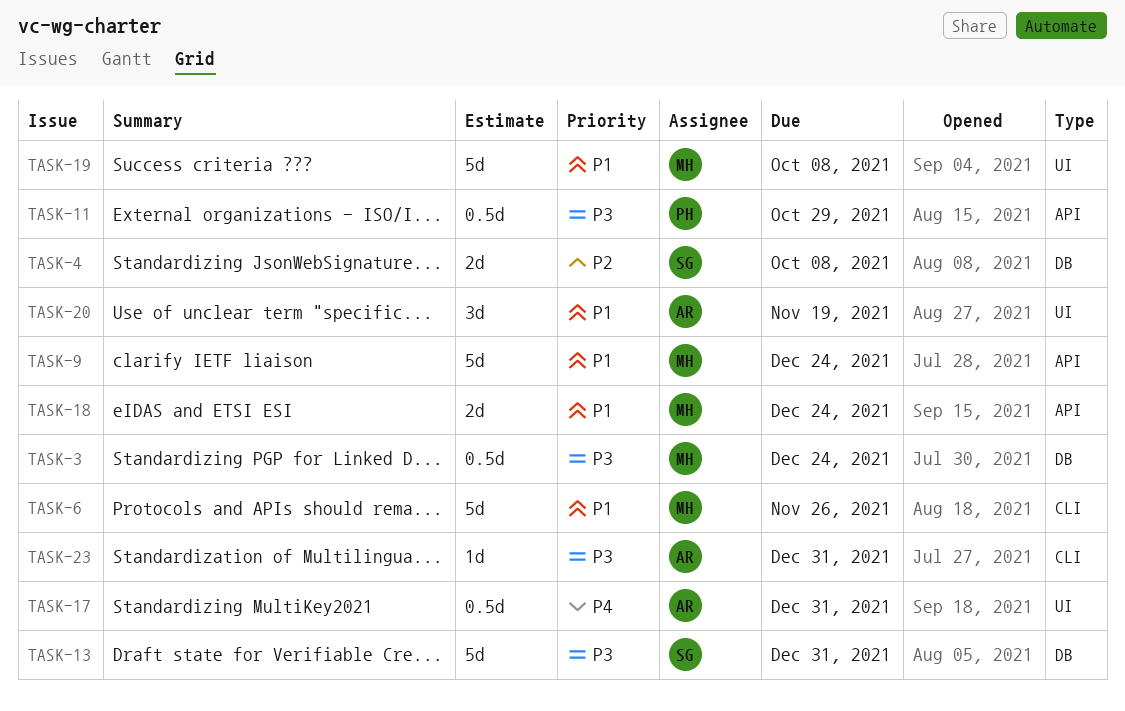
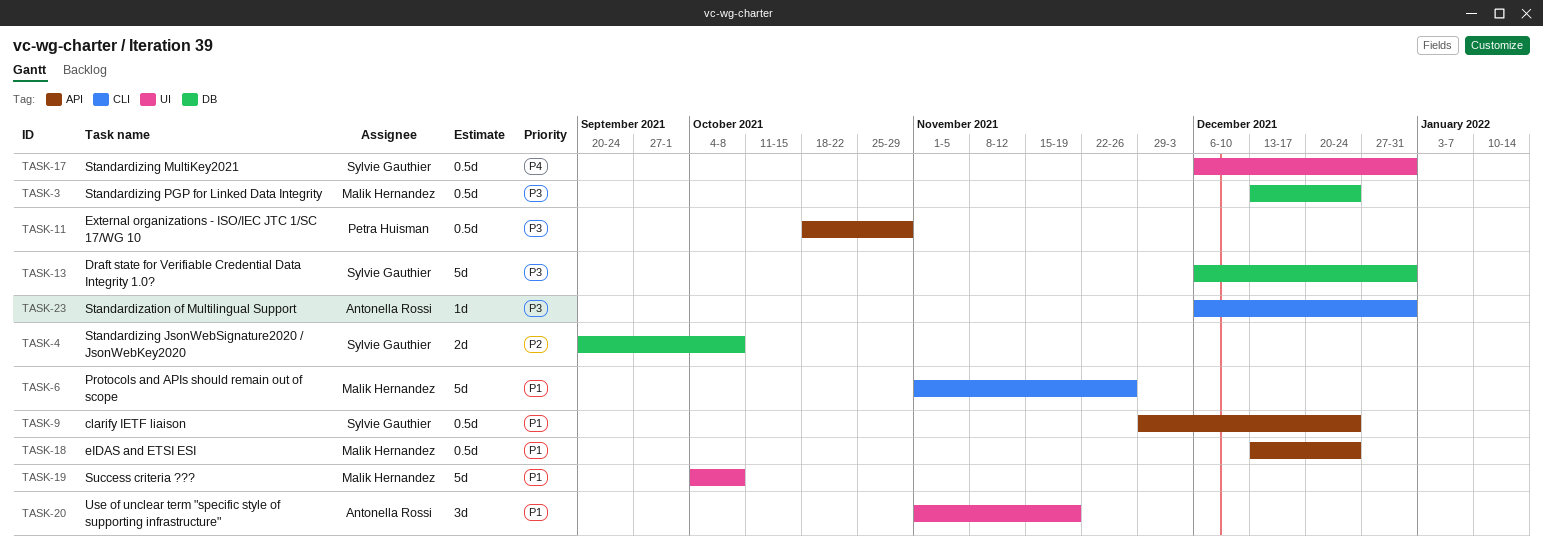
TASK-9, owner: Malik Hernandez -> Sylvie Gauthier
TASK-9, estimate: 5d -> 0.5d
TASK-17, owner: Antonella Rossi -> Sylvie Gauthier
TASK-18, estimate: 2d -> 0.5d

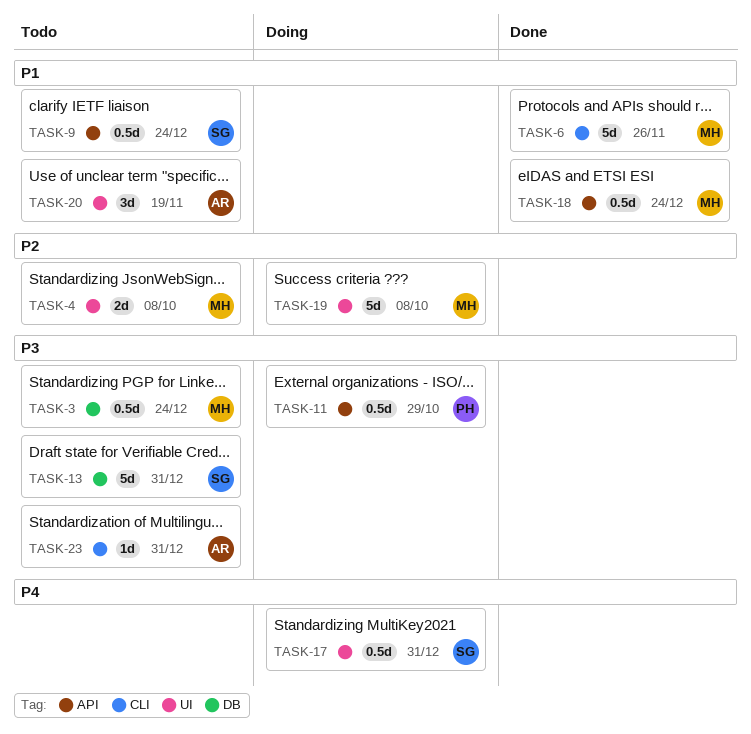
TASK-4, owner: Sylvie Gauthier -> Malik Hernandez
TASK-4, label: DB -> UI
TASK-19, priority: P1 -> P2

